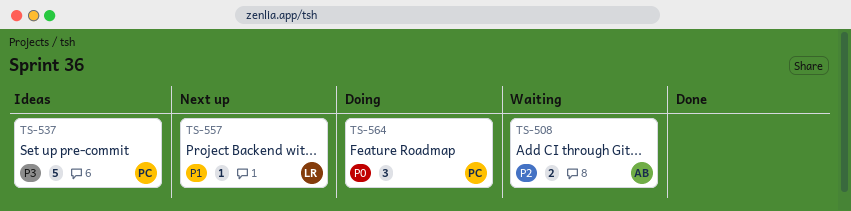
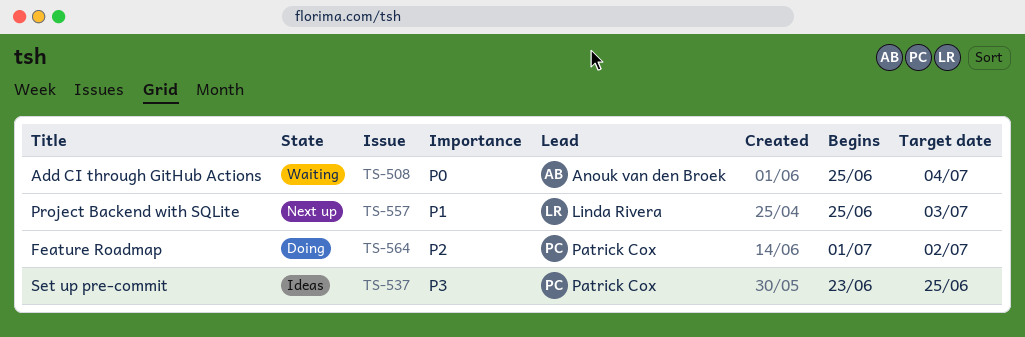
TS-508, priority: P2 -> P0
TS-564, priority: P0 -> P2

